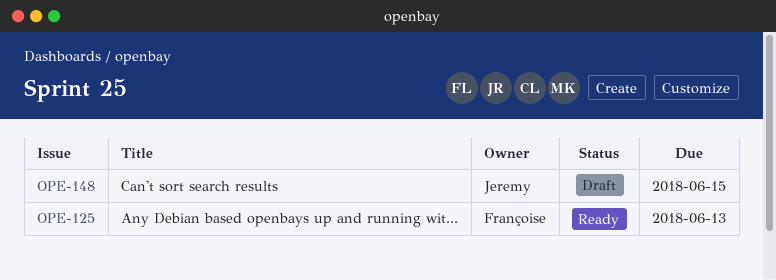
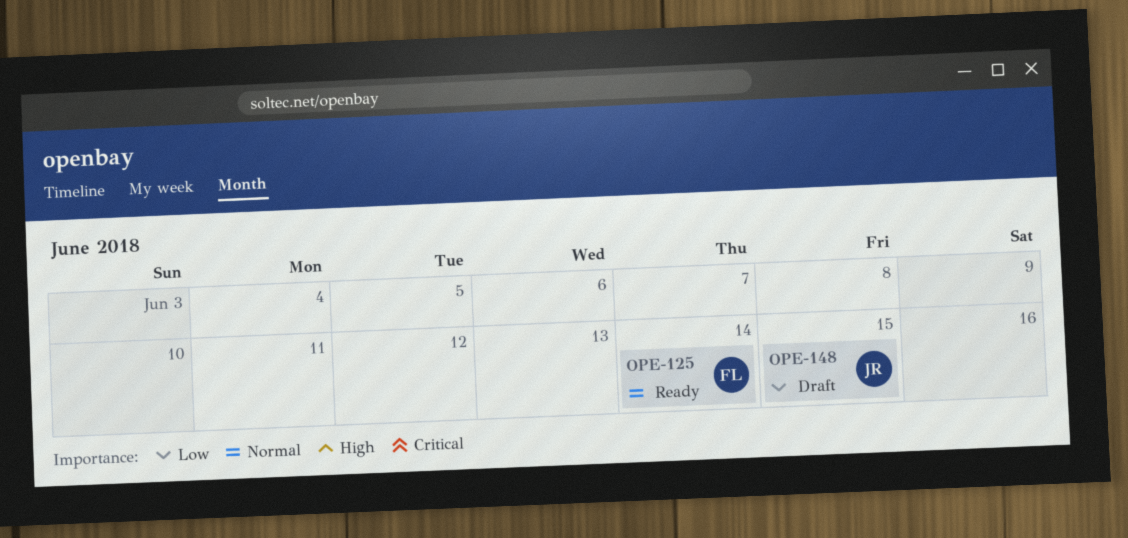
OPE-125, due: Jun 13 -> Jun 14

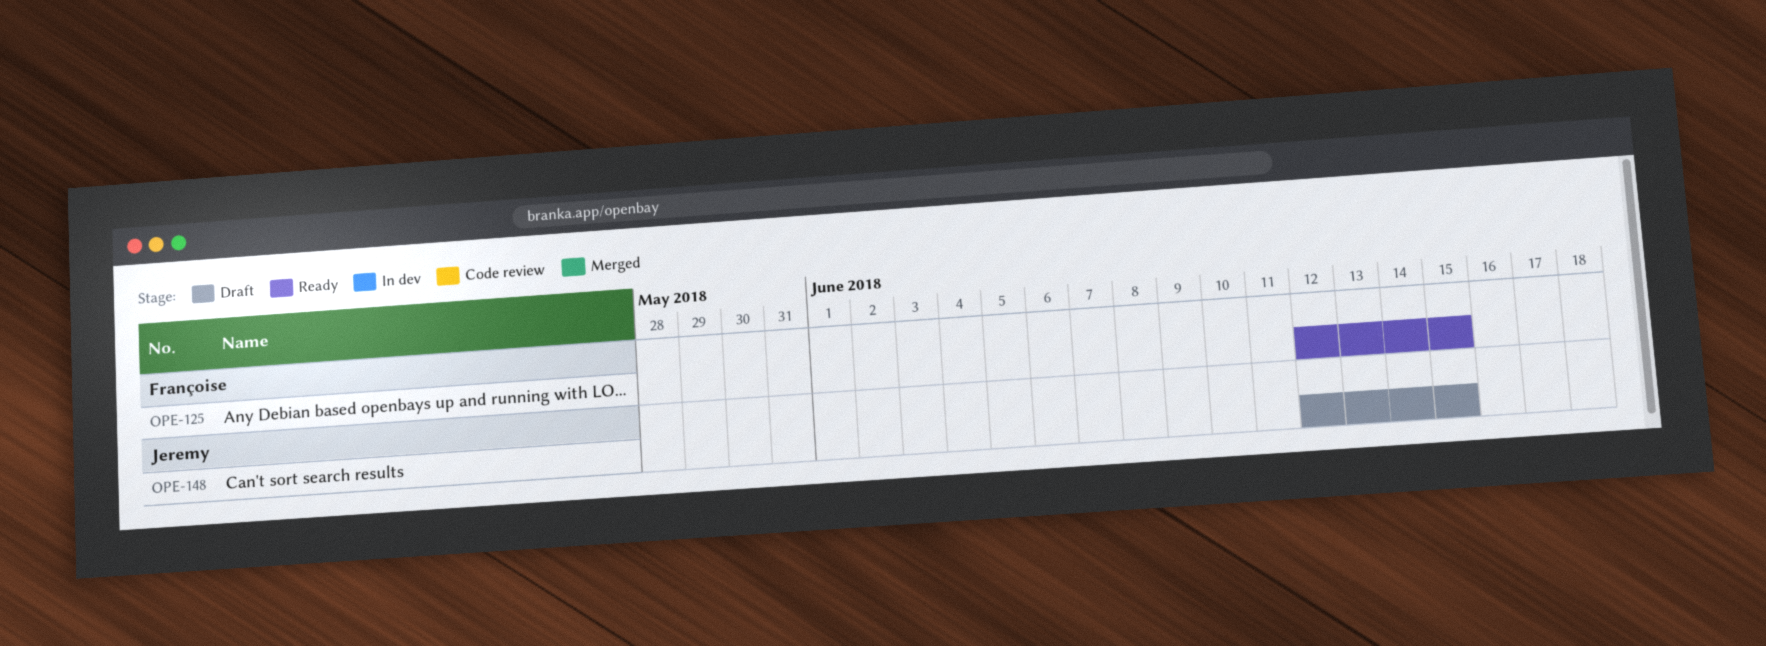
OPE-125, due: Jun 14 -> Jun 15

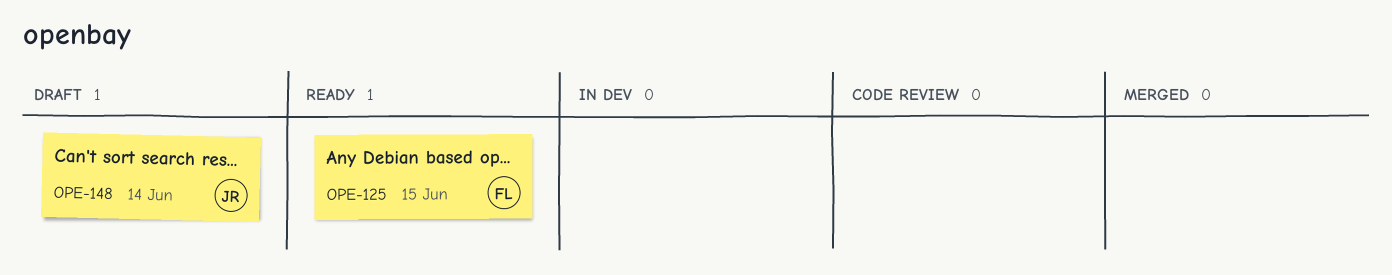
OPE-148, due: Jun 15 -> Jun 14

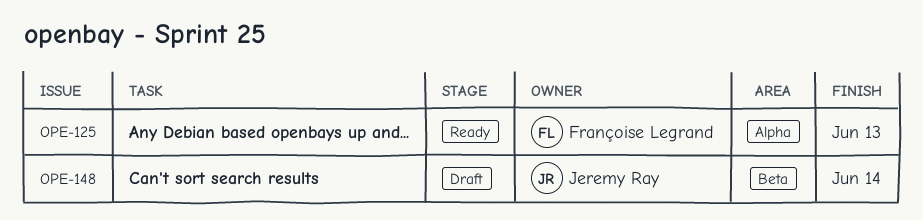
OPE-125, due: Jun 15 -> Jun 13

